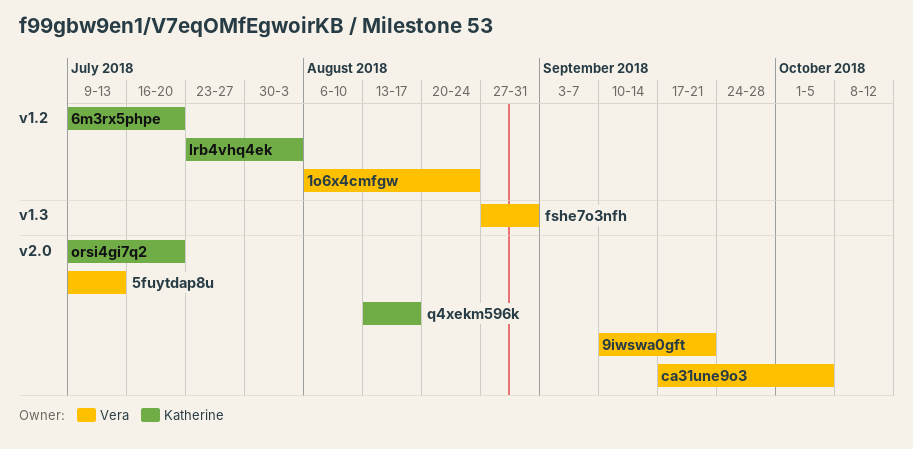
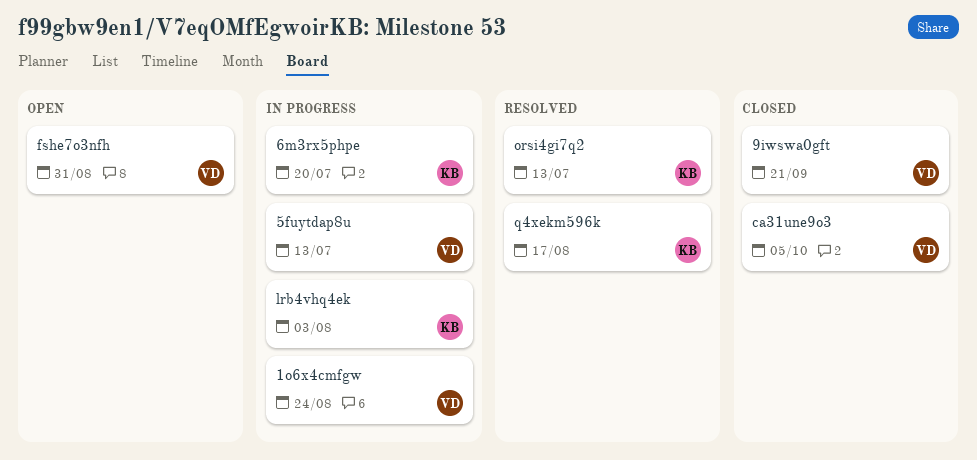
orsi4gi7q2, due: Jul 20 -> Jul 13

